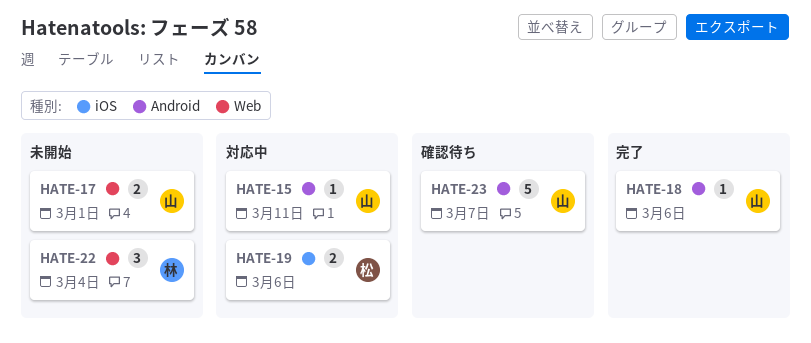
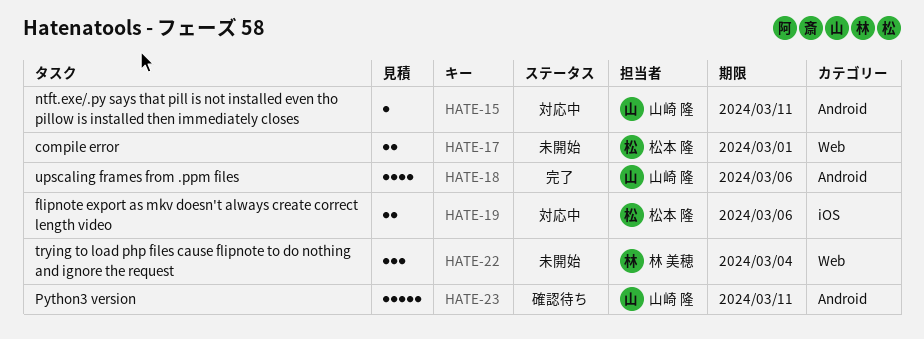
HATE-17, owner: 山崎 隆 -> 松本 隆
HATE-18, estimate: 1 -> 4
HATE-23, due: Mar 7 -> Mar 11

